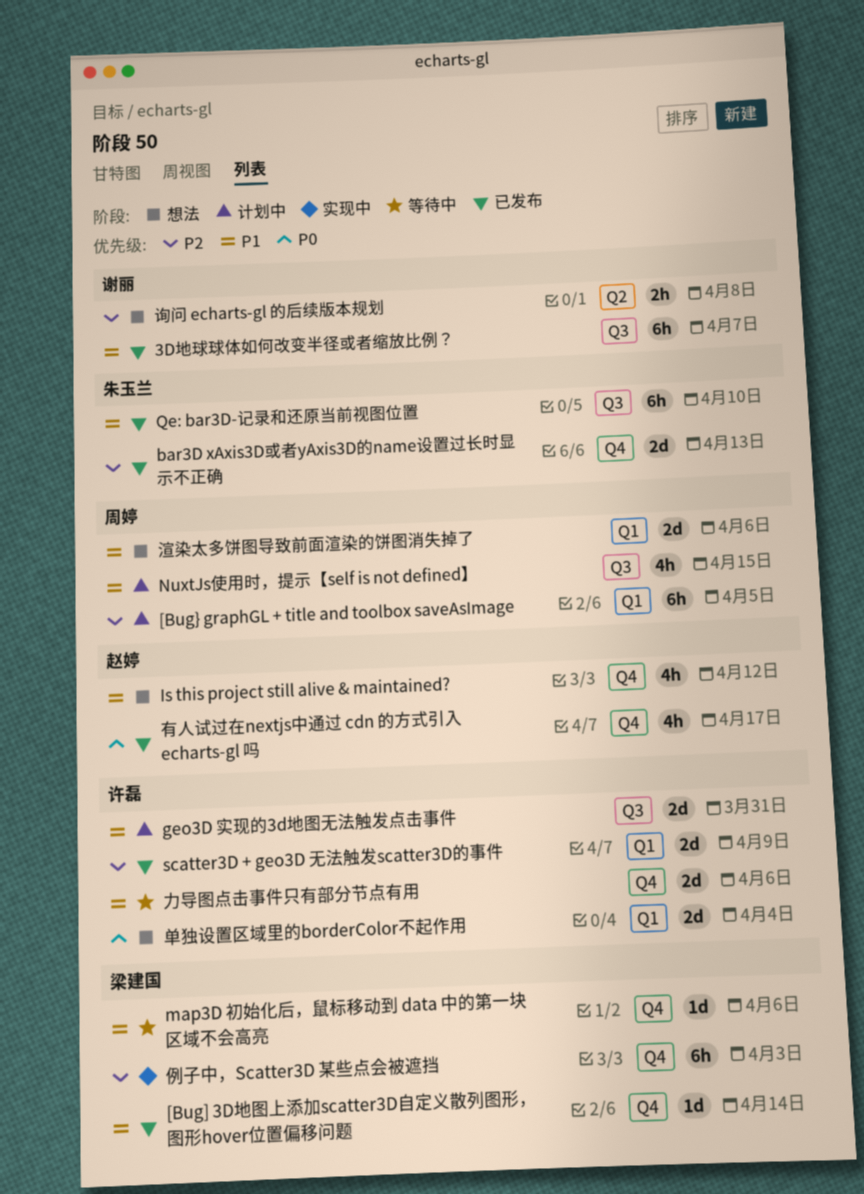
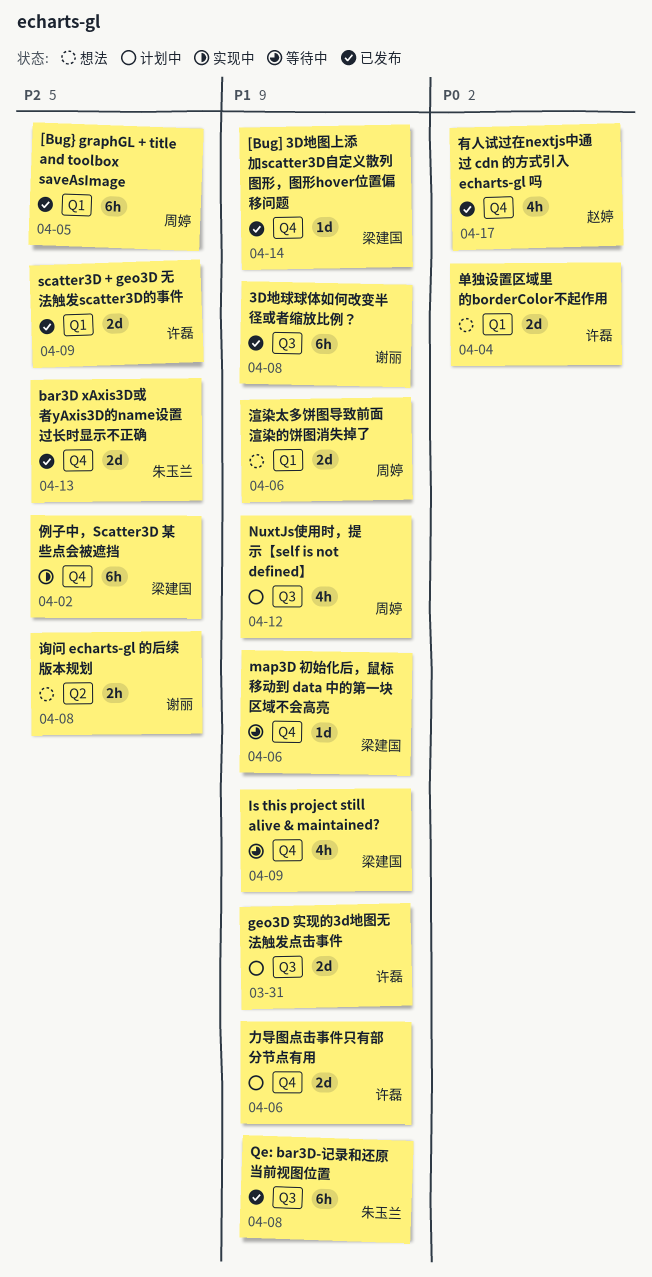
3D地球球体如何改变半径或者缩放比例？, due: Apr 7 -> Apr 8
[Bug} graphGL + title and toolbox saveAsImage, status: 计划中 -> 已发布
Is this project still alive & maintained?, status: 想法 -> 等待中
Is this project still alive & maintained?, owner: 赵婷 -> 梁建国
Is this project still alive & maintained?, due: Apr 12 -> Apr 9
NuxtJs使用时，提示【self is not defined】, due: Apr 15 -> Apr 12
Qe: bar3D-记录和还原当前视图位置, due: Apr 10 -> Apr 8
例子中，Scatter3D 某些点会被遮挡, due: Apr 3 -> Apr 2
力导图点击事件只有部分节点有用, status: 等待中 -> 计划中

